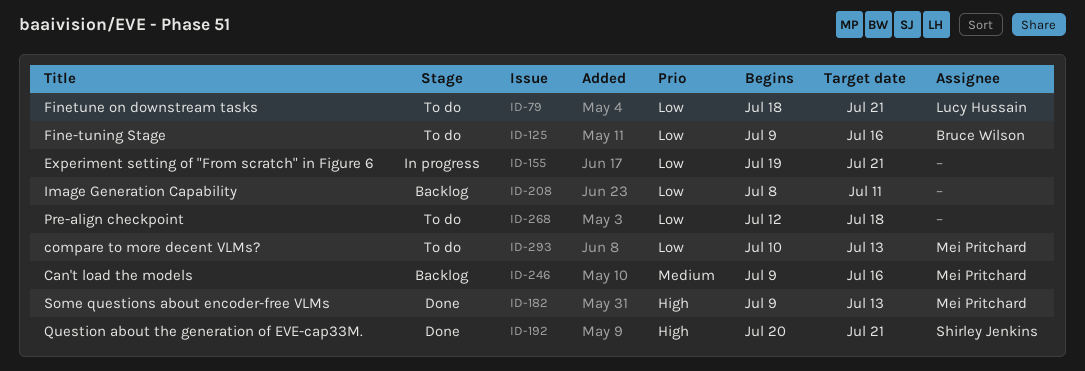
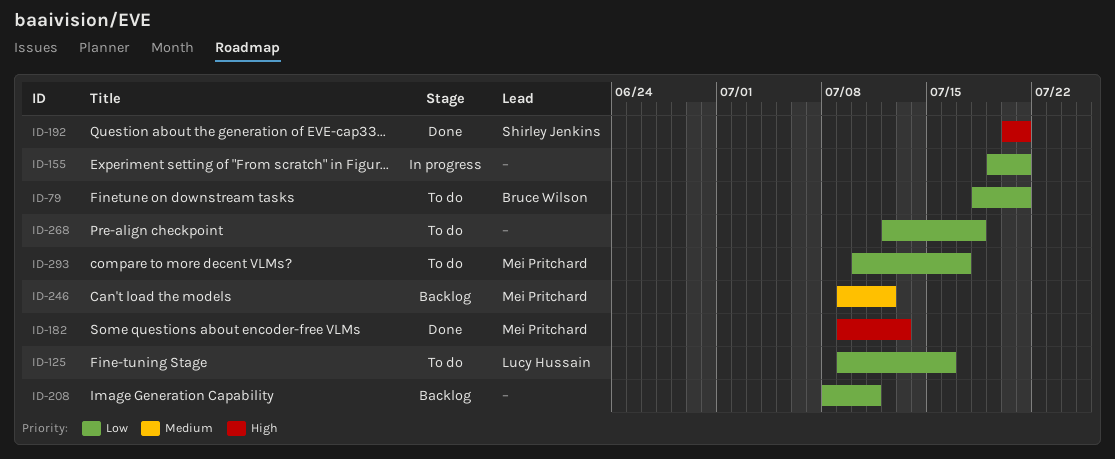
ID-79, owner: Lucy Hussain -> Bruce Wilson
ID-125, owner: Bruce Wilson -> Lucy Hussain
ID-246, due: Jul 16 -> Jul 12
ID-293, due: Jul 13 -> Jul 17

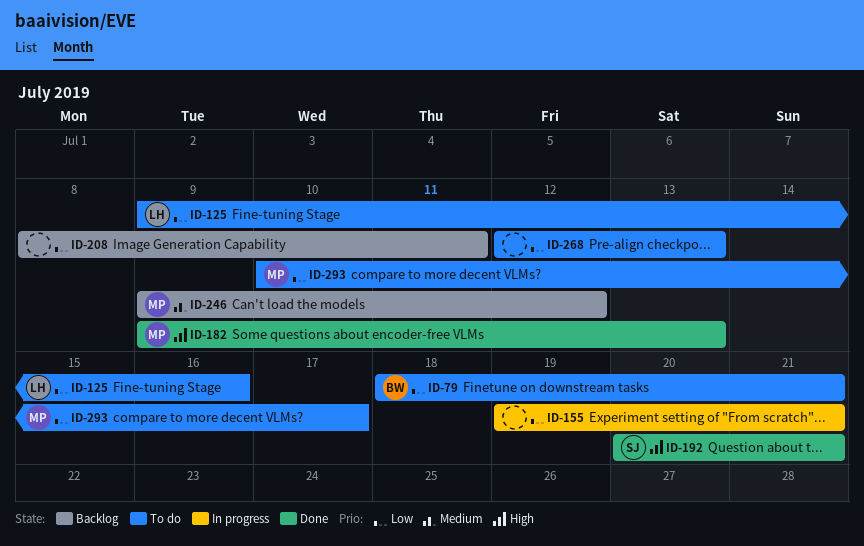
ID-268, due: Jul 18 -> Jul 13

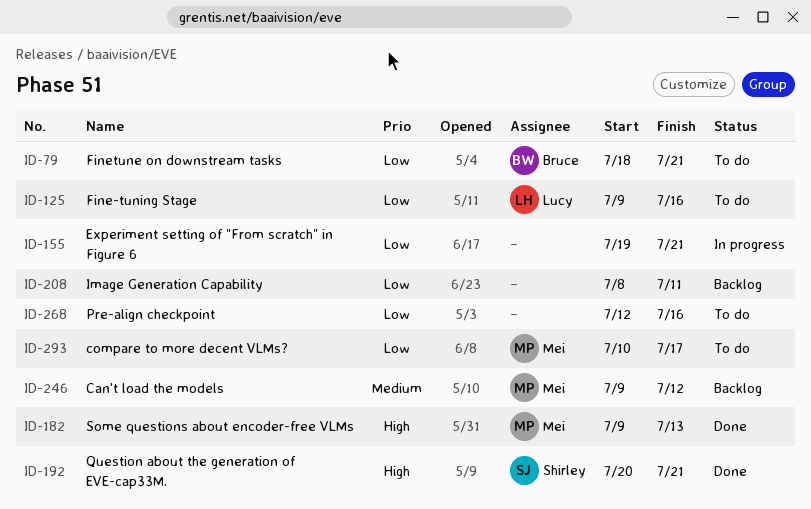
ID-268, due: Jul 13 -> Jul 16

